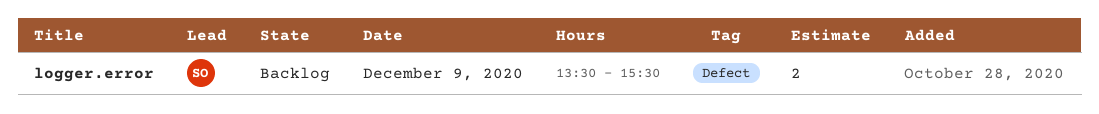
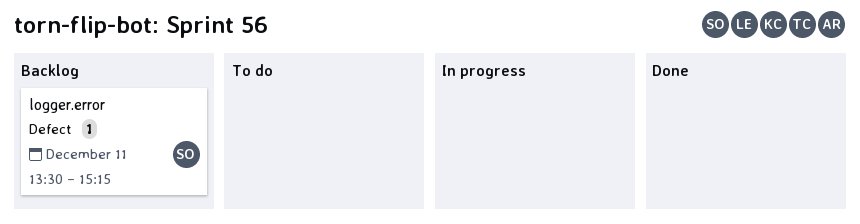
logger.error, estimate: 2 -> 1
logger.error, day: Dec 9 -> Dec 11
logger.error, ends: 15:30 -> 15:15

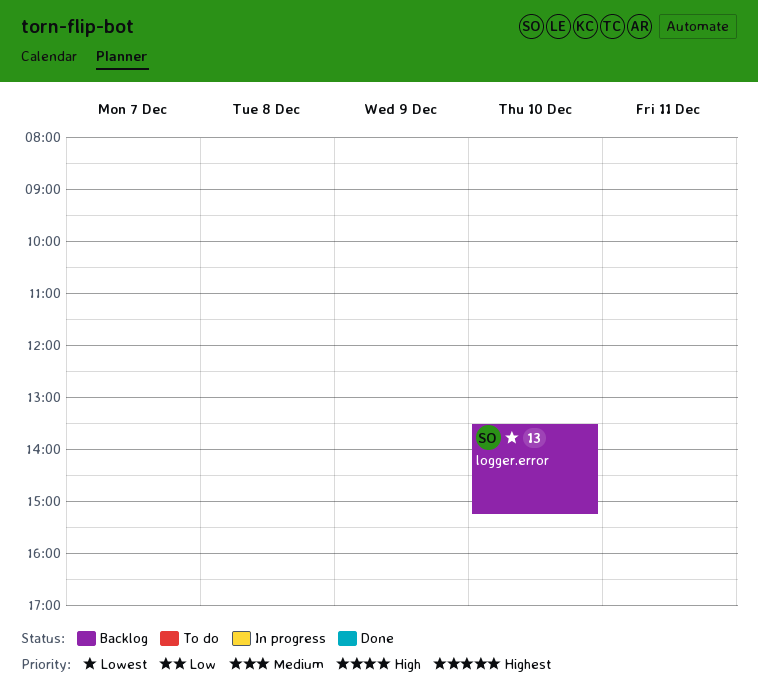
logger.error, estimate: 1 -> 13
logger.error, day: Dec 11 -> Dec 10

